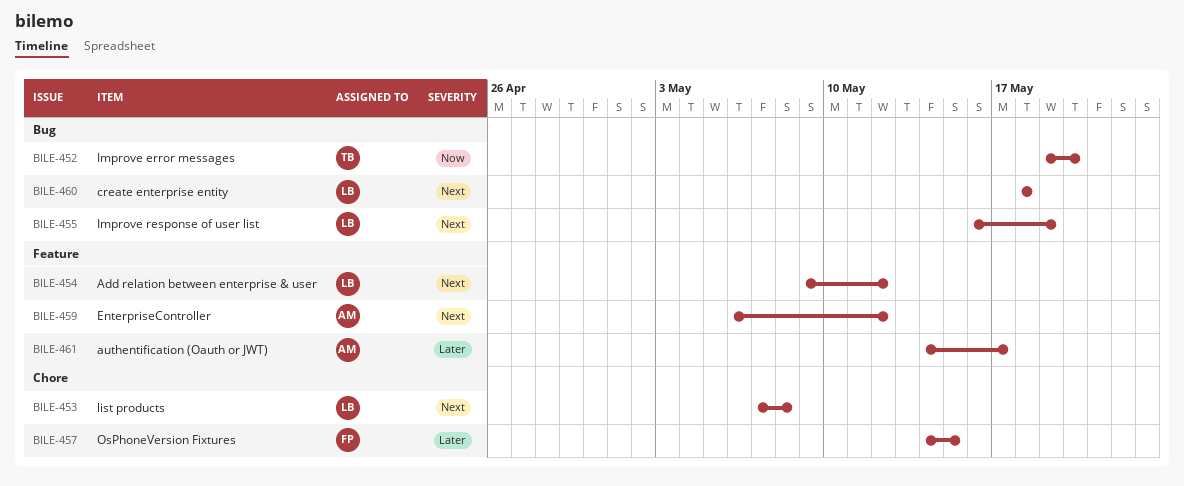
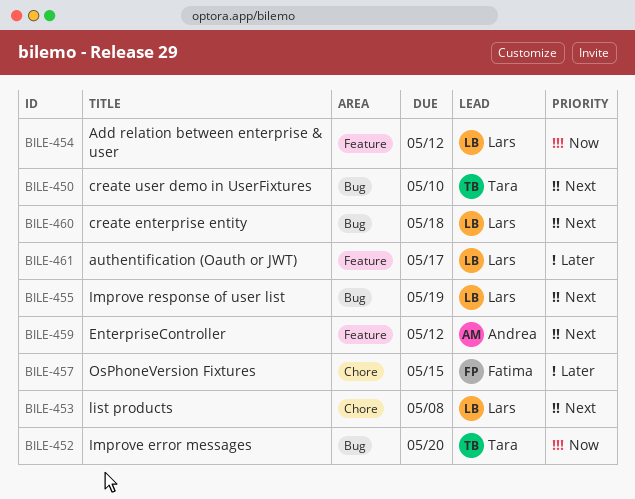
BILE-450: none -> present
BILE-454, priority: Next -> Now
BILE-461, owner: Andrea -> Lars

